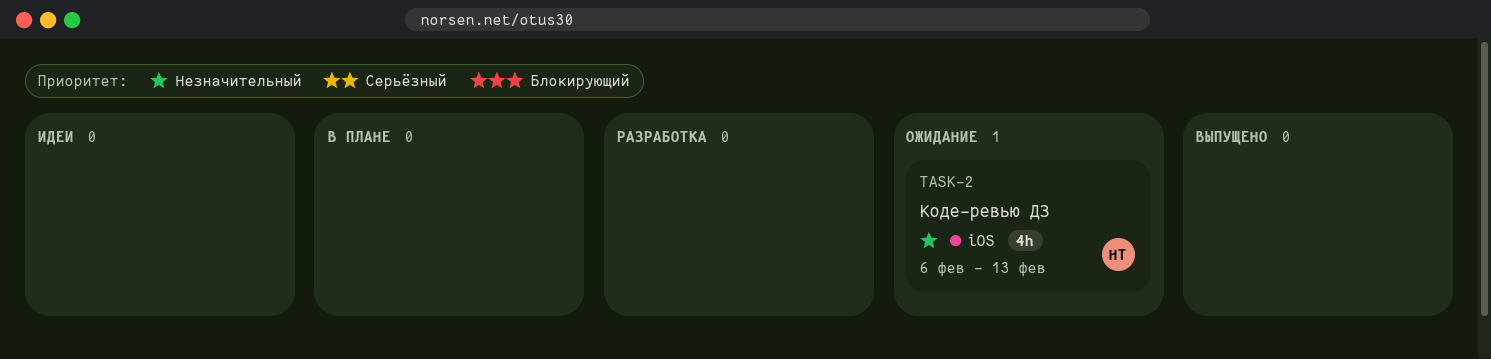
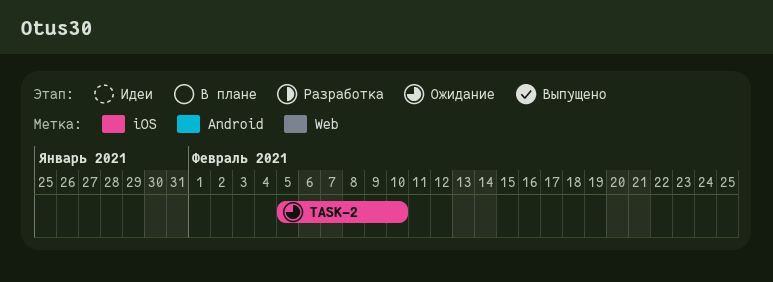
TASK-2, start: Feb 6 -> Feb 5
TASK-2, due: Feb 13 -> Feb 10

